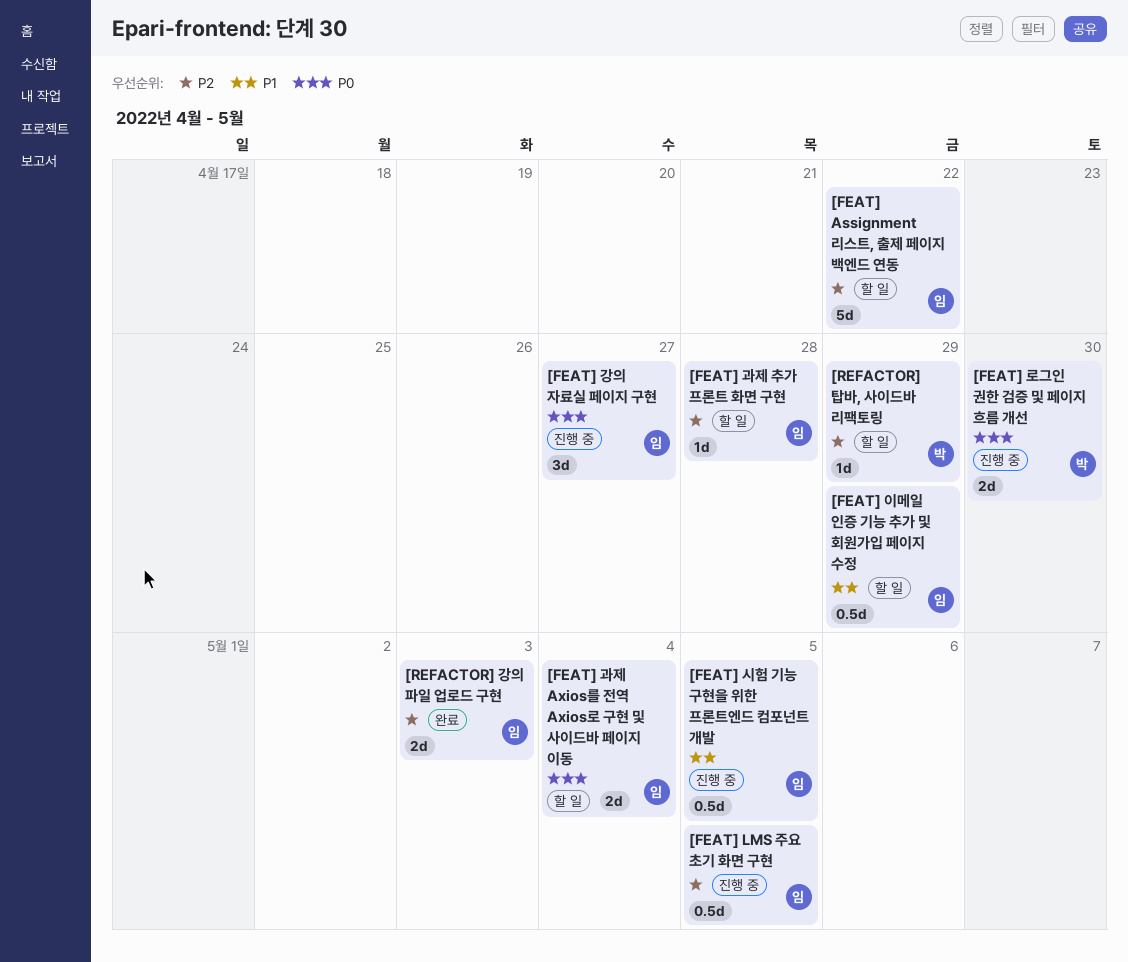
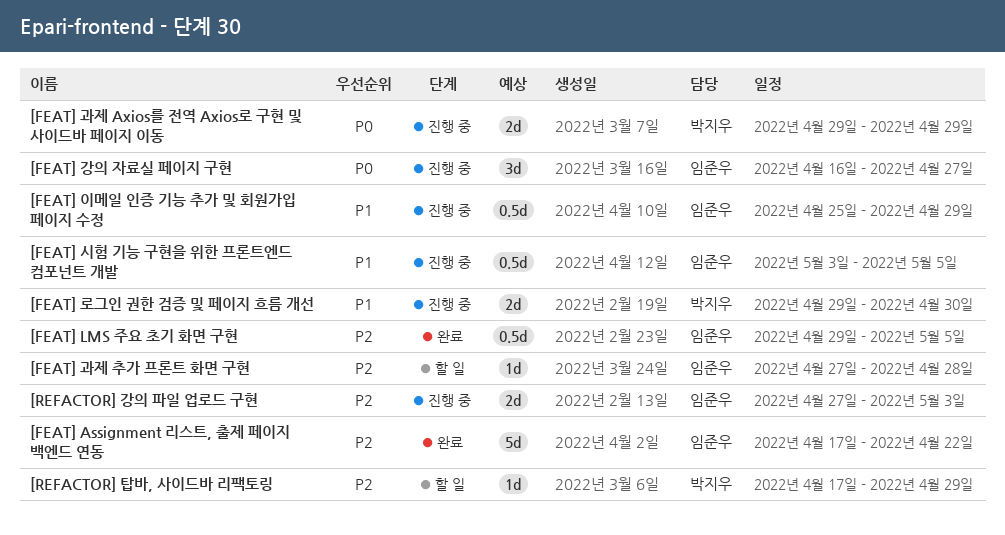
[FEAT] Assignment 리스트, 출제 페이지 백엔드 연동, status: 할 일 -> 완료
[FEAT] LMS 주요 초기 화면 구현, status: 진행 중 -> 완료
[FEAT] 과제 Axios를 전역 Axios로 구현 및 사이드바 페이지 이동, status: 할 일 -> 진행 중
[FEAT] 과제 Axios를 전역 Axios로 구현 및 사이드바 페이지 이동, owner: 임준우 -> 박지우
[FEAT] 과제 Axios를 전역 Axios로 구현 및 사이드바 페이지 이동, due: May 4 -> Apr 29
[FEAT] 로그인 권한 검증 및 페이지 흐름 개선, priority: P0 -> P1
[FEAT] 이메일 인증 기능 추가 및 회원가입 페이지 수정, status: 할 일 -> 진행 중
[REFACTOR] 강의 파일 업로드 구현, status: 완료 -> 진행 중

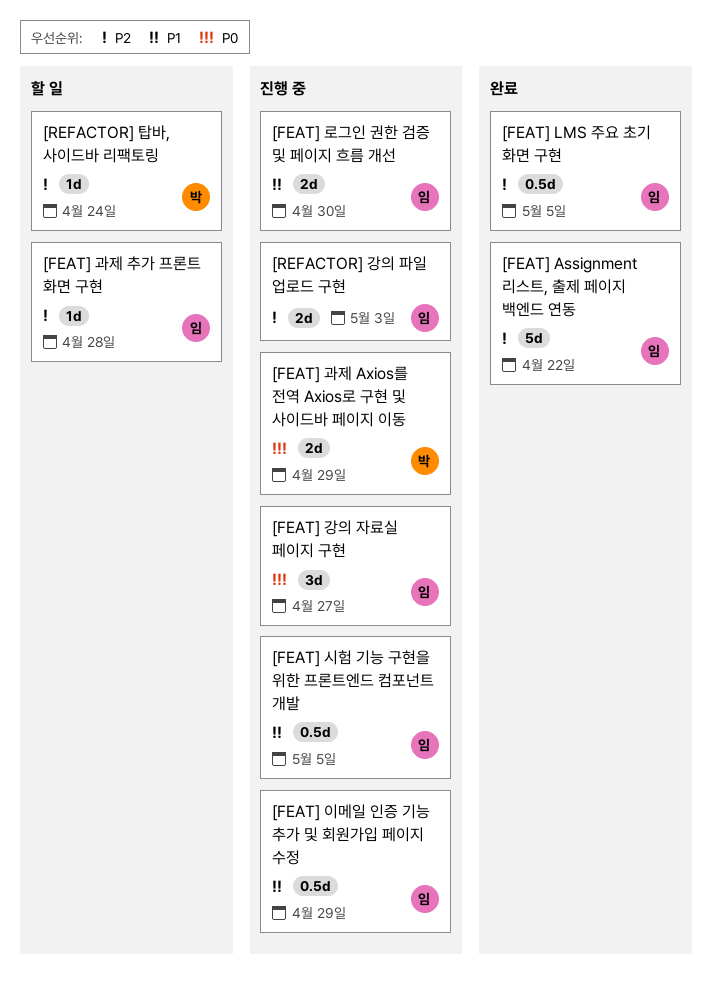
[FEAT] 로그인 권한 검증 및 페이지 흐름 개선, owner: 박지우 -> 임준우
[REFACTOR] 탑바, 사이드바 리팩토링, due: Apr 29 -> Apr 24

